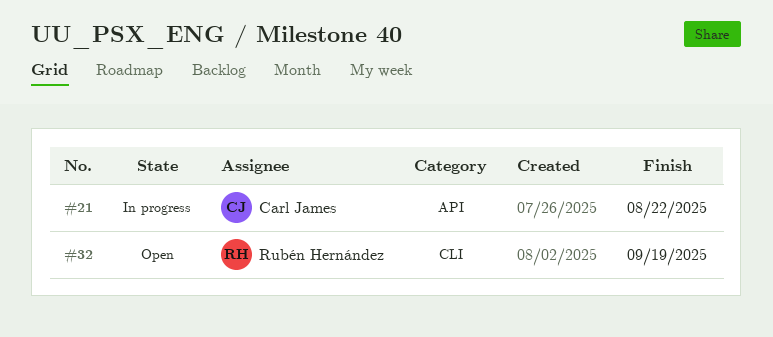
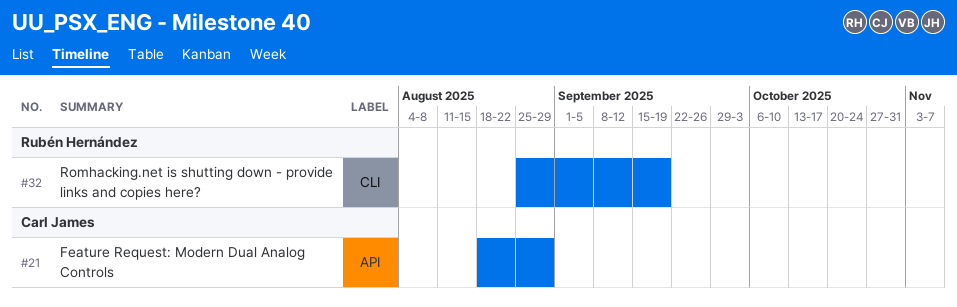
#21, due: Aug 22 -> Aug 29

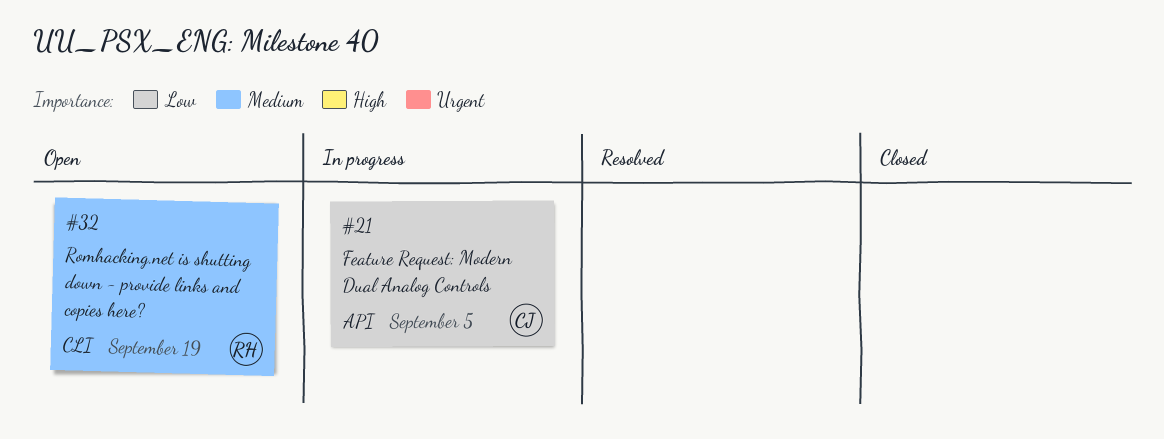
#21, due: Aug 29 -> Sep 5

